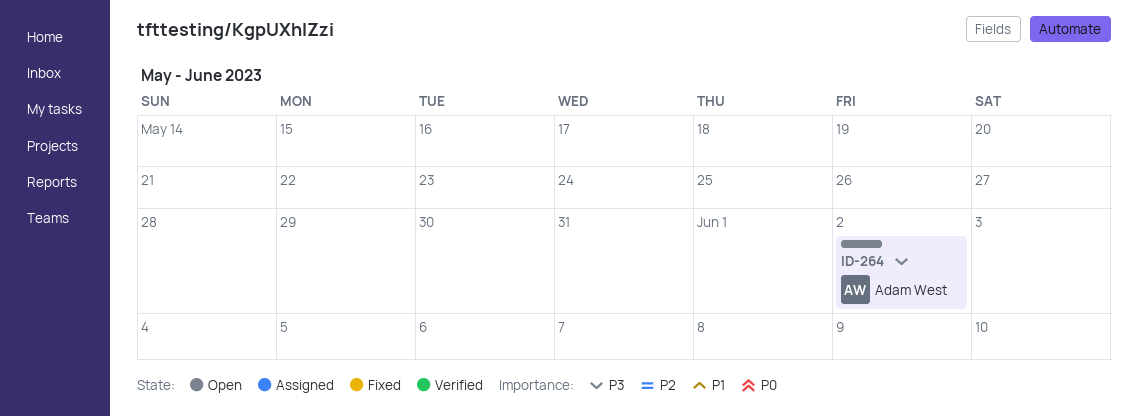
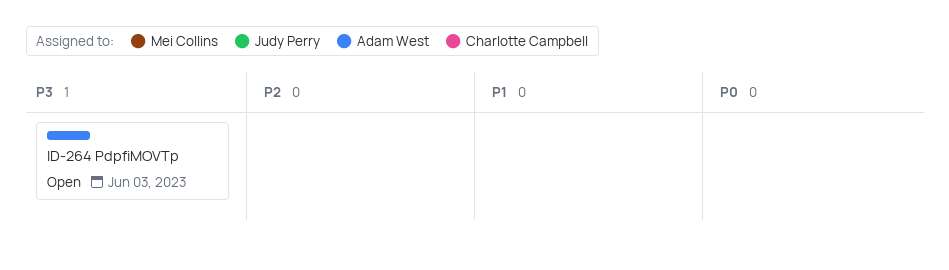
ID-264, due: Jun 2 -> Jun 3

